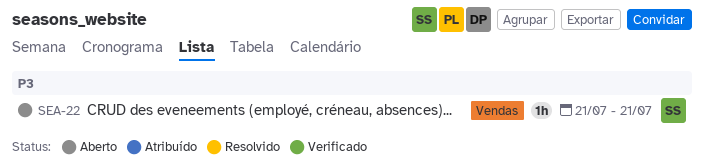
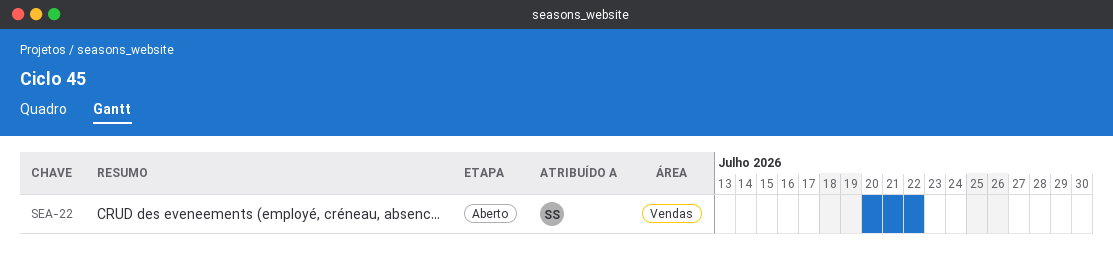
SEA-22, start: Jul 21 -> Jul 20
SEA-22, due: Jul 21 -> Jul 22

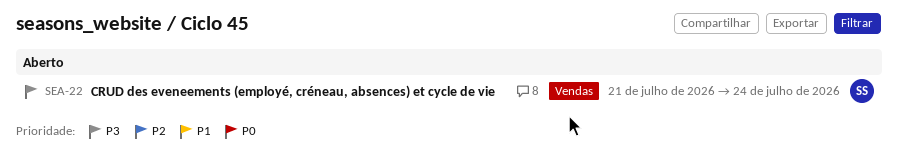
SEA-22, start: Jul 20 -> Jul 21
SEA-22, due: Jul 22 -> Jul 24

